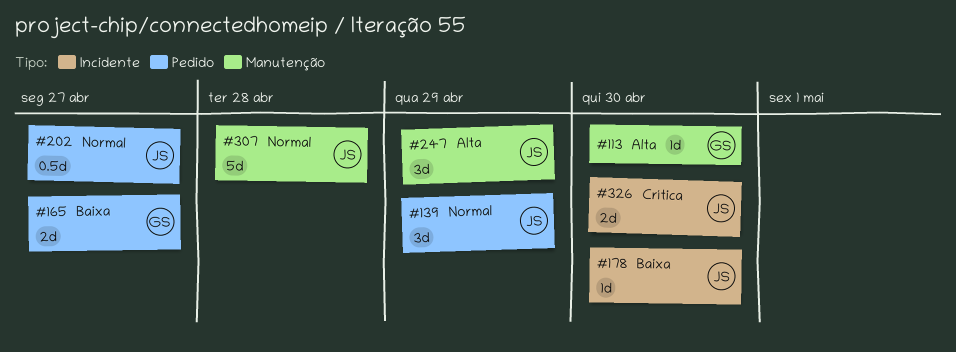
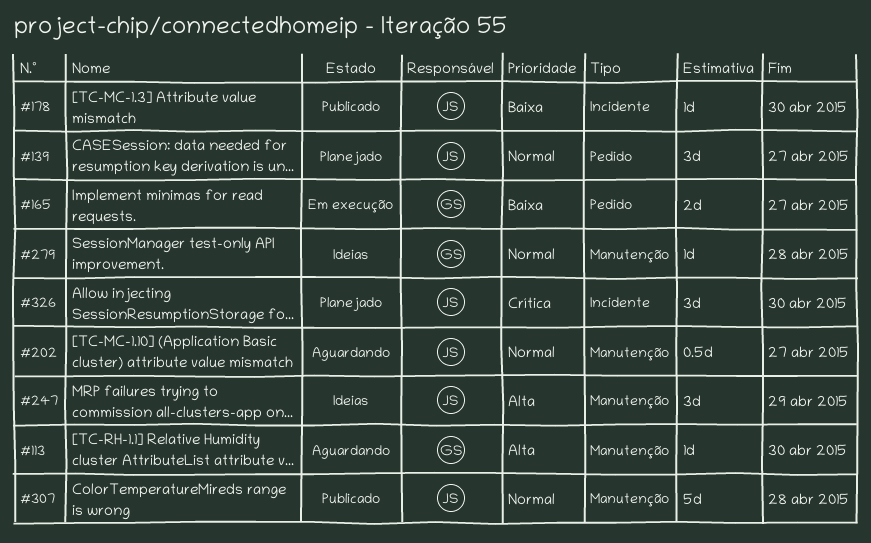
#139, due: Apr 29 -> Apr 27
#202, label: Pedido -> Manutenção
#279: none -> present
#326, estimate: 2d -> 3d

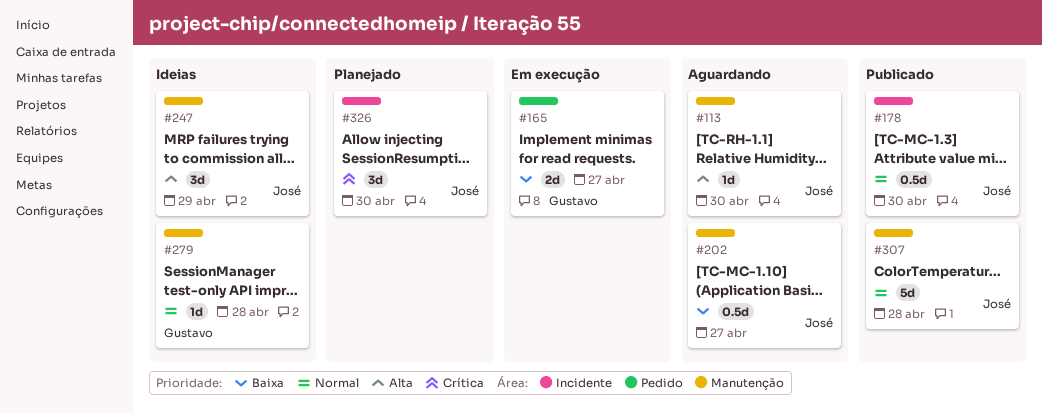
#113, owner: Gustavo -> José
#139: present -> none
#178, priority: Baixa -> Normal
#178, estimate: 1d -> 0.5d
#202, priority: Normal -> Baixa

